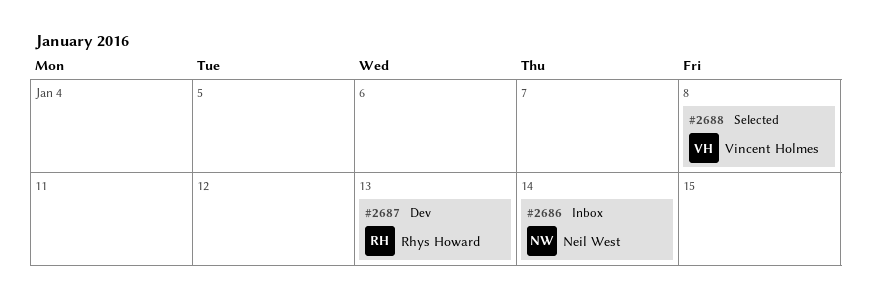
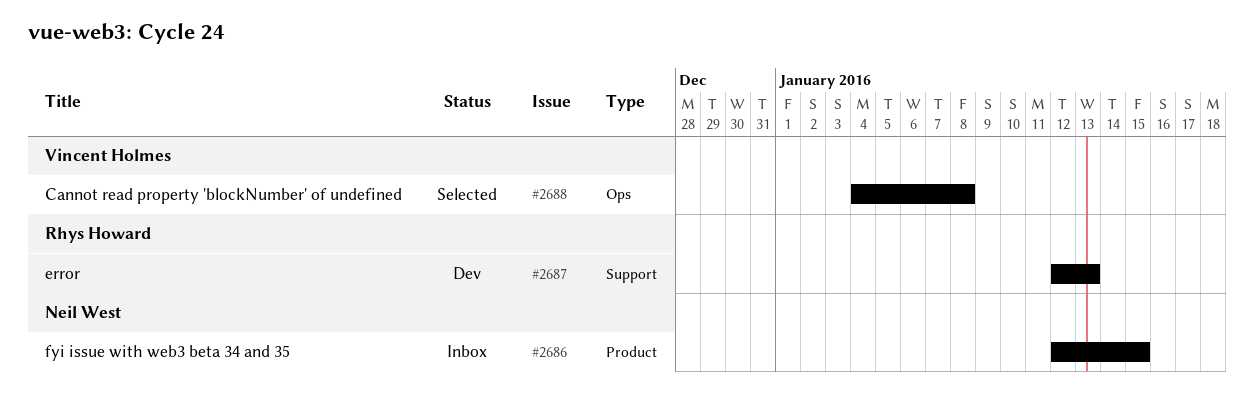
#2686, due: Jan 14 -> Jan 15

